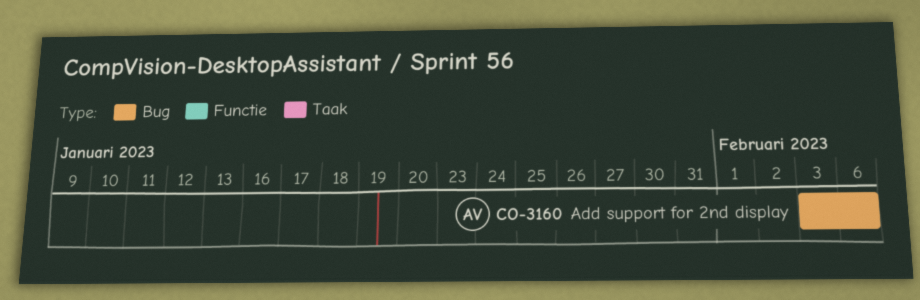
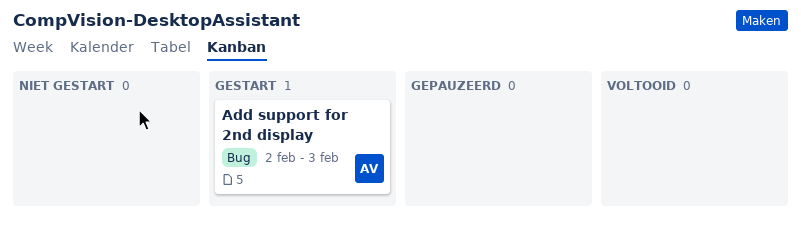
Add support for 2nd display, start: Feb 3 -> Feb 2
Add support for 2nd display, due: Feb 6 -> Feb 3

